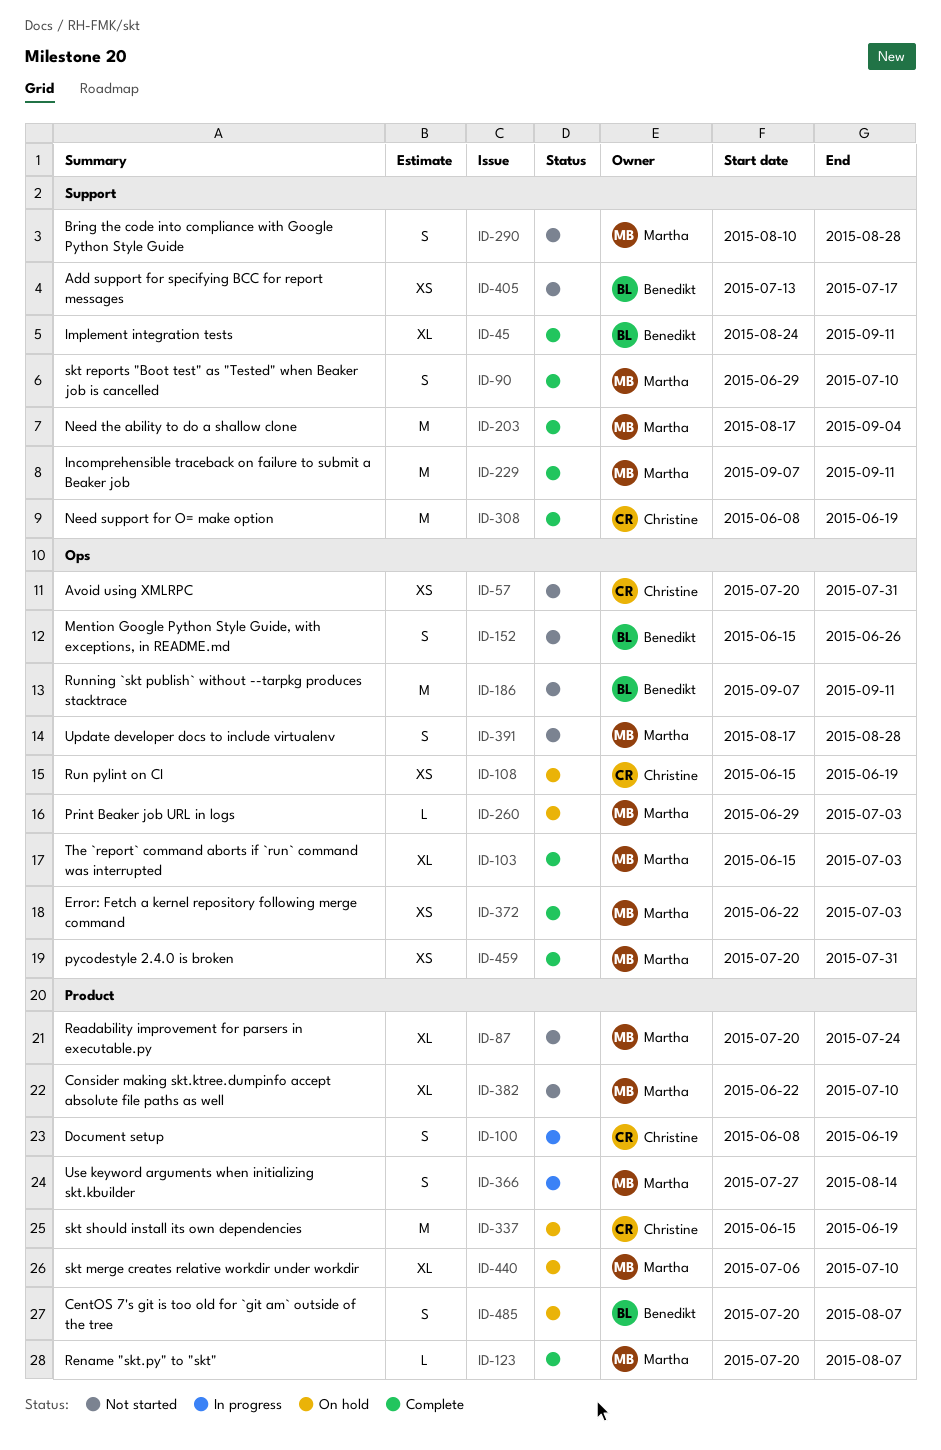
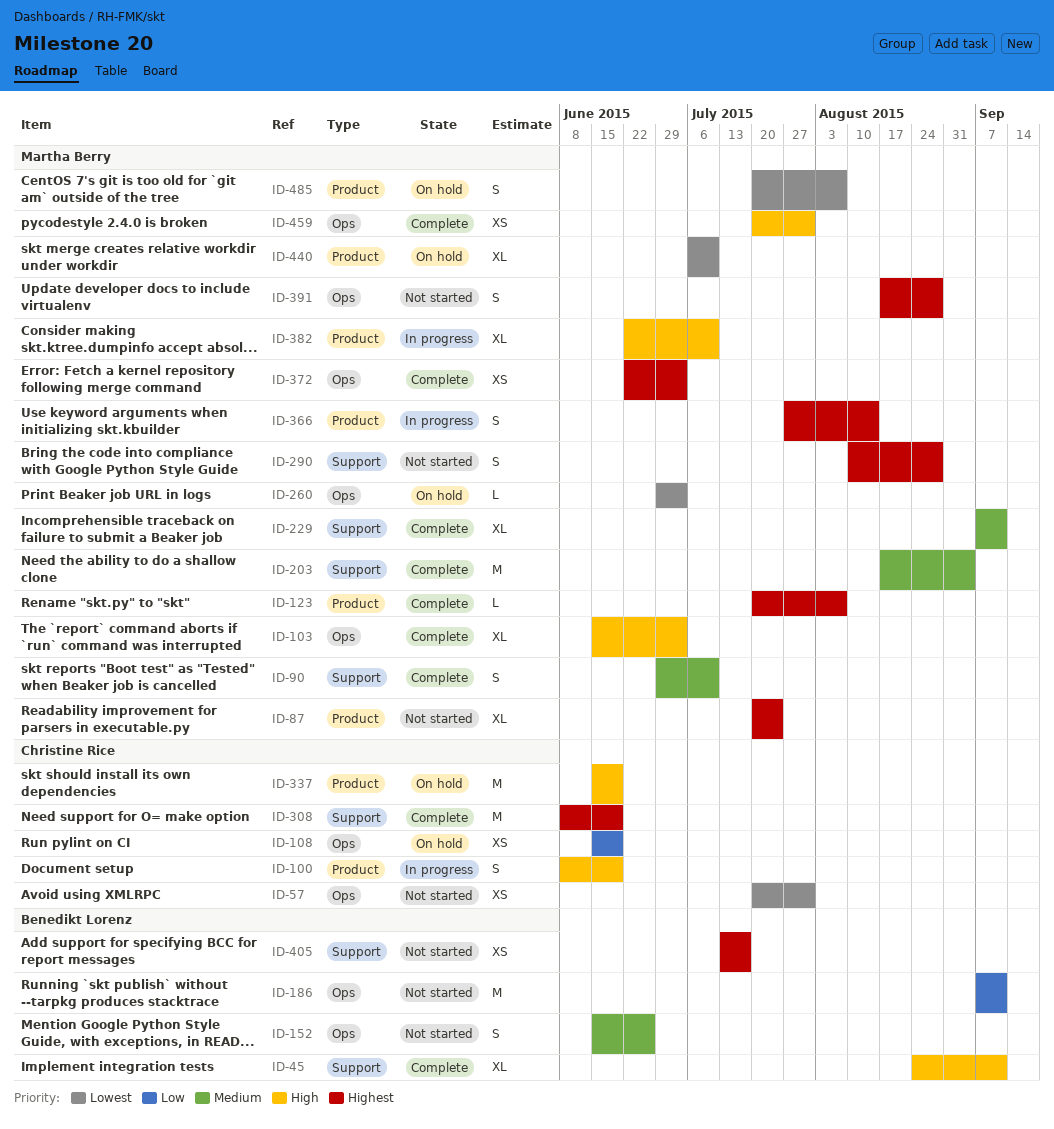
ID-229, estimate: M -> XL
ID-382, status: Not started -> In progress
ID-485, owner: Benedikt Lorenz -> Martha Berry

